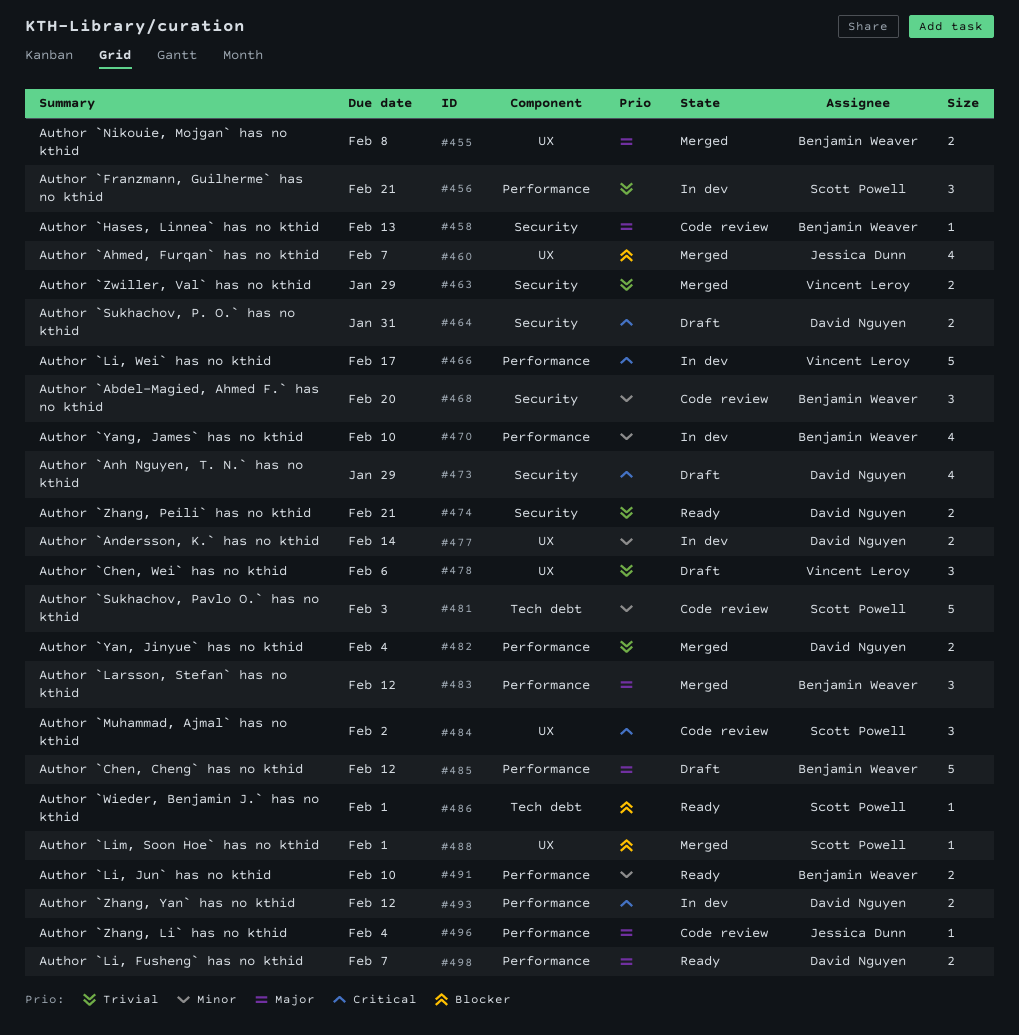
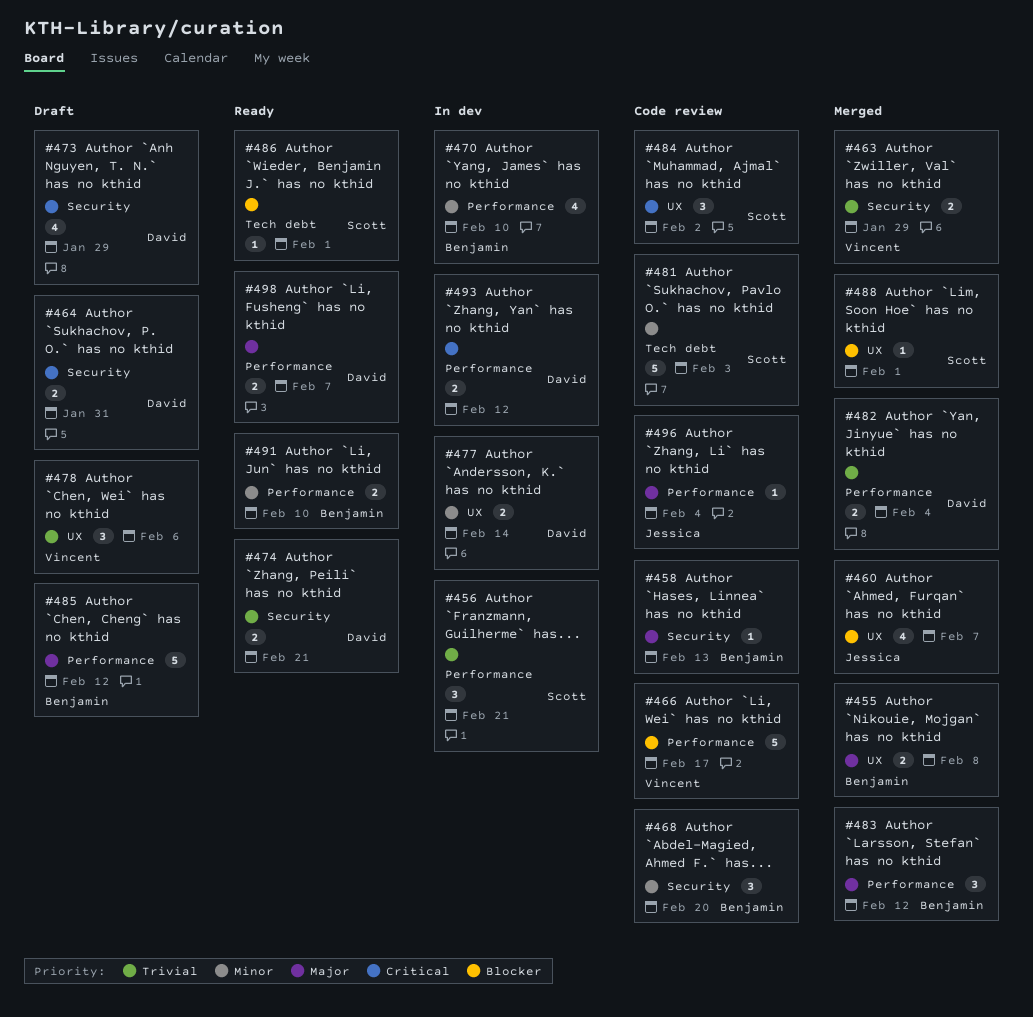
#466, status: In dev -> Code review
#466, priority: Critical -> Blocker

